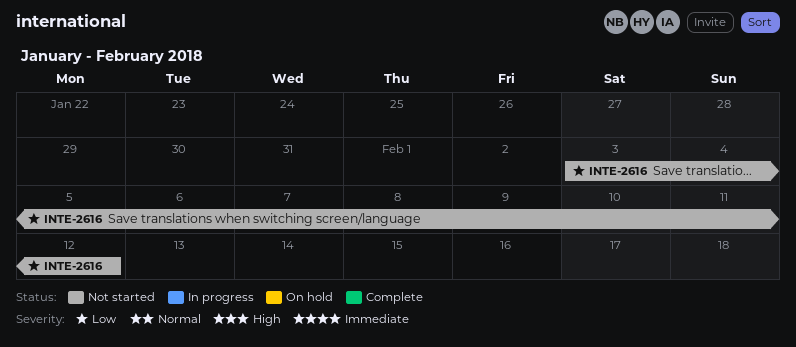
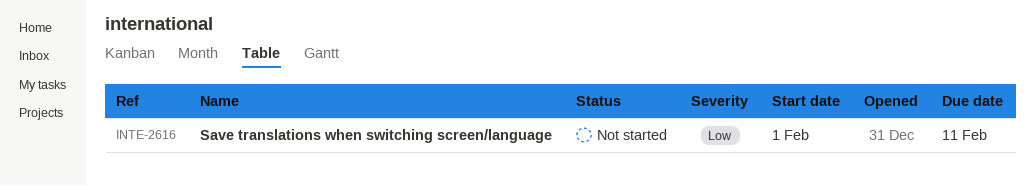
INTE-2616, start: Feb 3 -> Feb 1
INTE-2616, due: Feb 12 -> Feb 11

